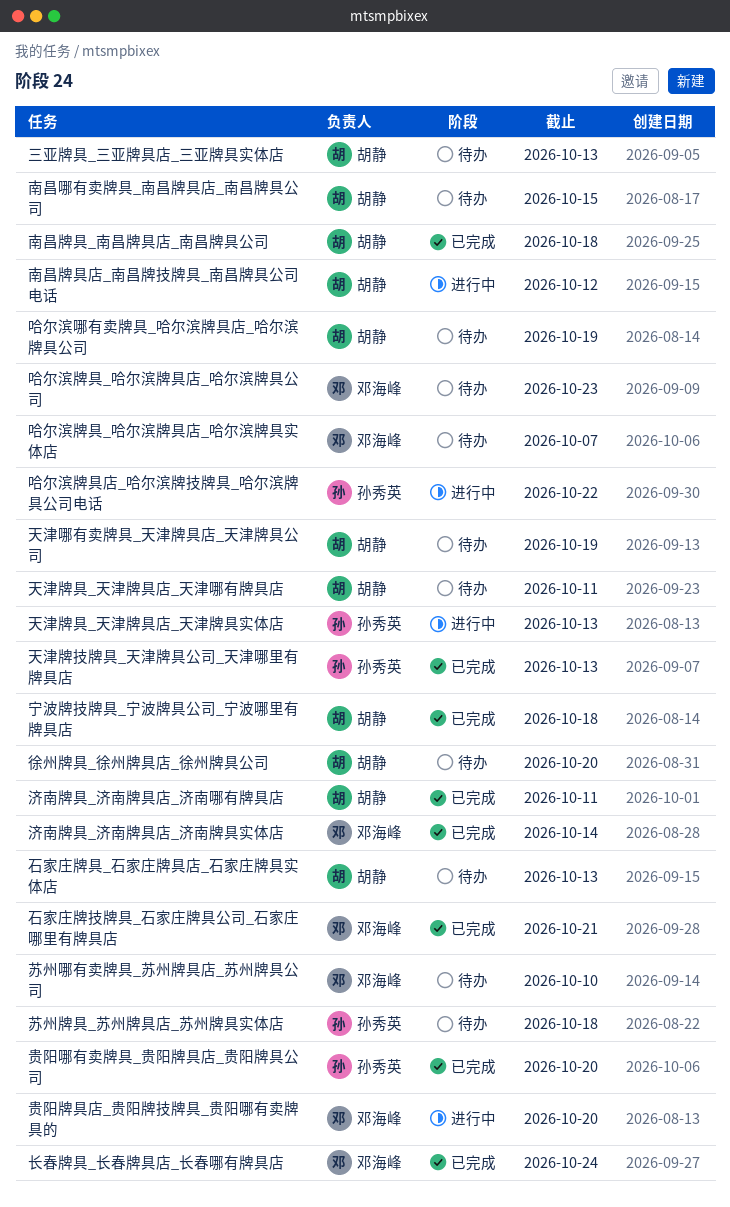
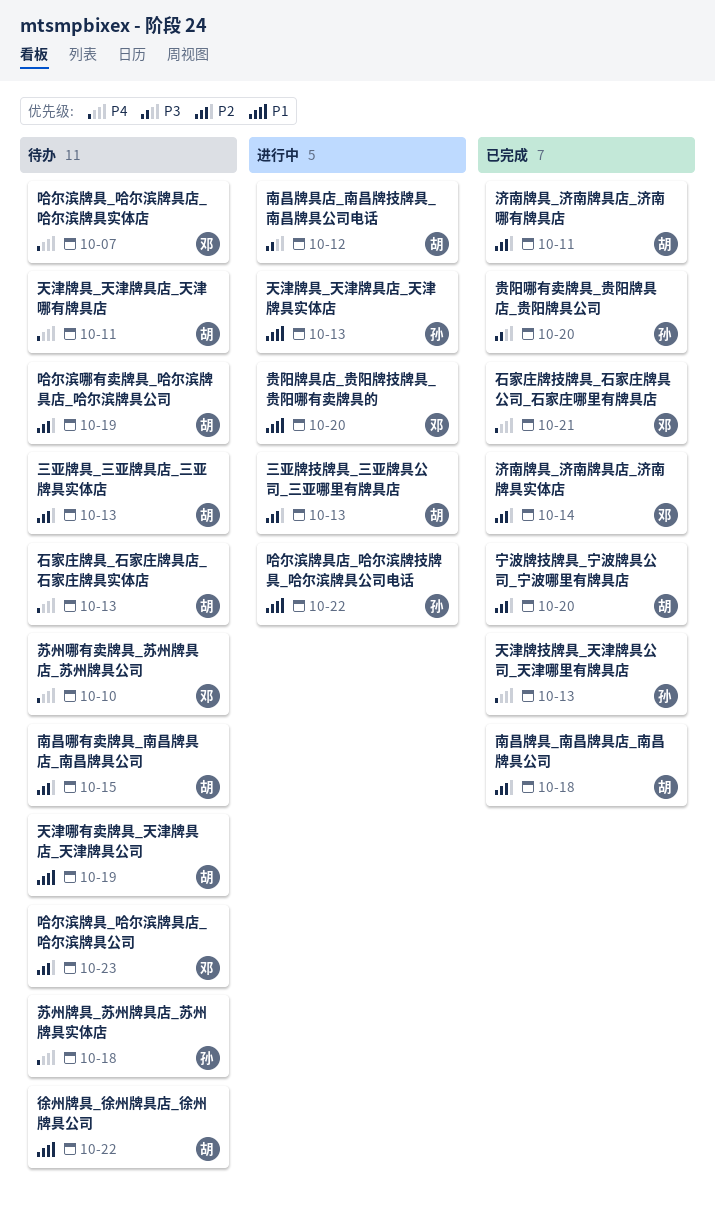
三亚牌技牌具_三亚牌具公司_三亚哪里有牌具店: none -> present
宁波牌技牌具_宁波牌具公司_宁波哪里有牌具店, due: Oct 18 -> Oct 20
徐州牌具_徐州牌具店_徐州牌具公司, due: Oct 20 -> Oct 22
长春牌具_长春牌具店_长春哪有牌具店: present -> none

